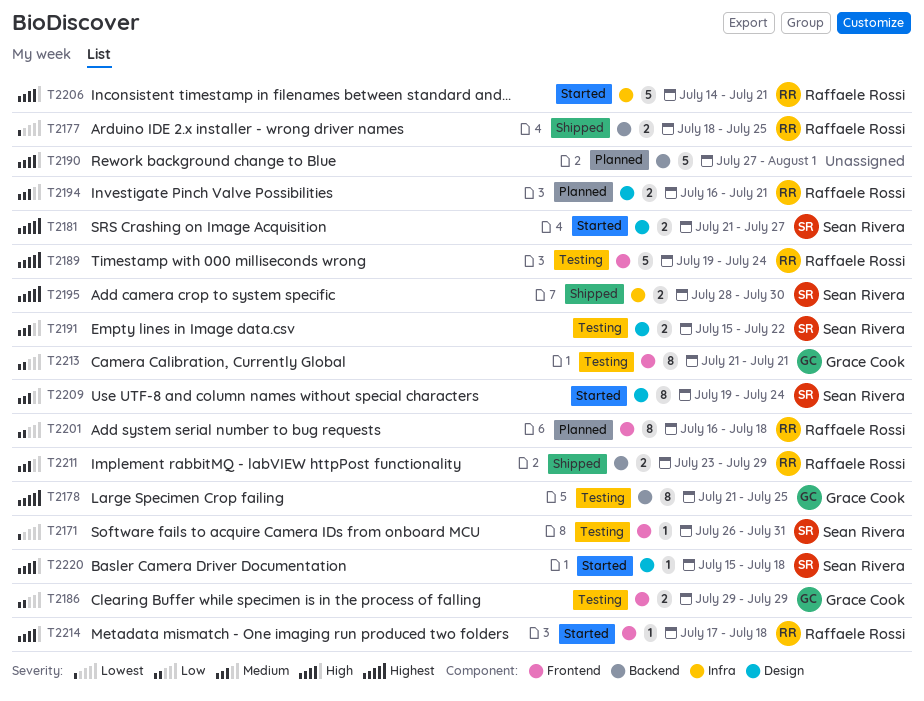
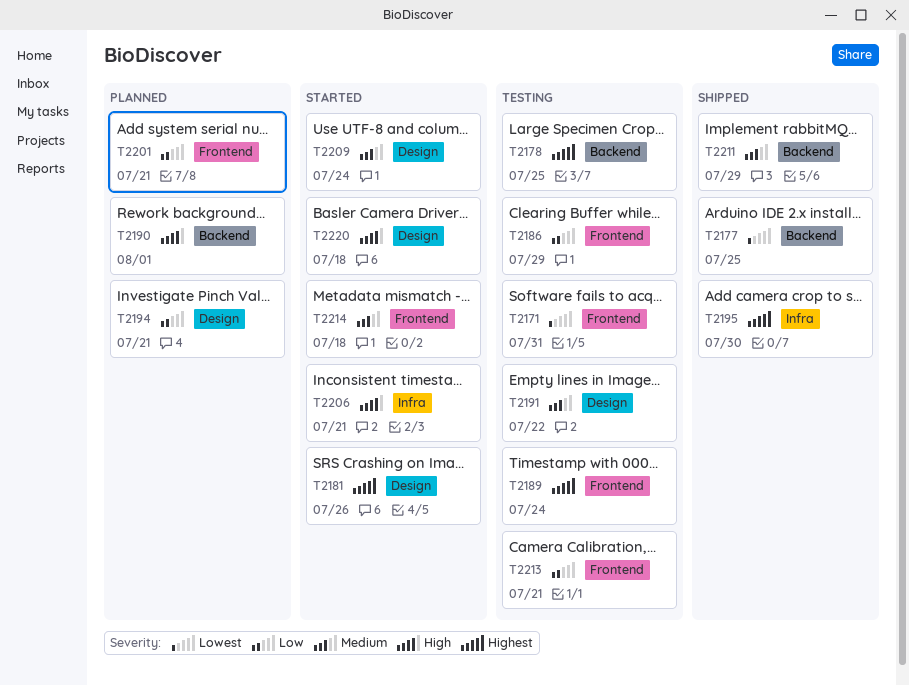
T2181, due: Jul 27 -> Jul 26
T2194, priority: Medium -> Low
T2201, due: Jul 18 -> Jul 21
T2214, priority: High -> Medium

